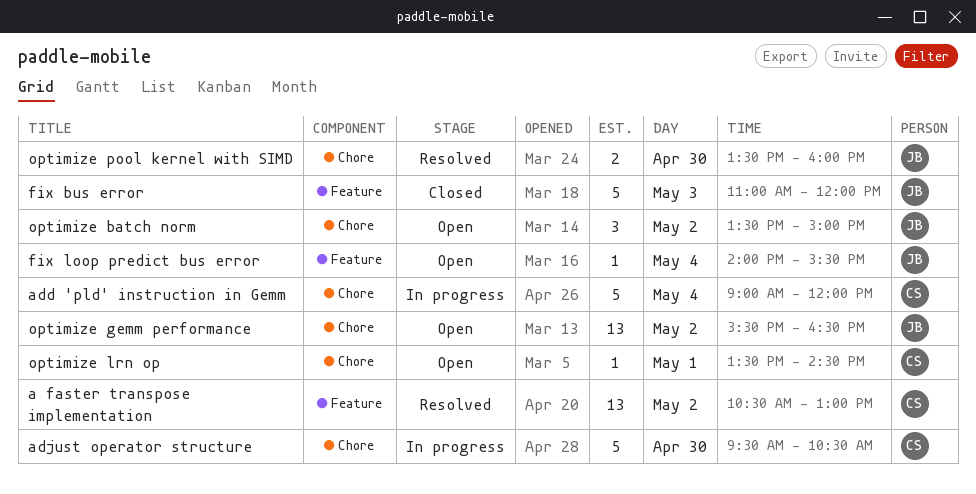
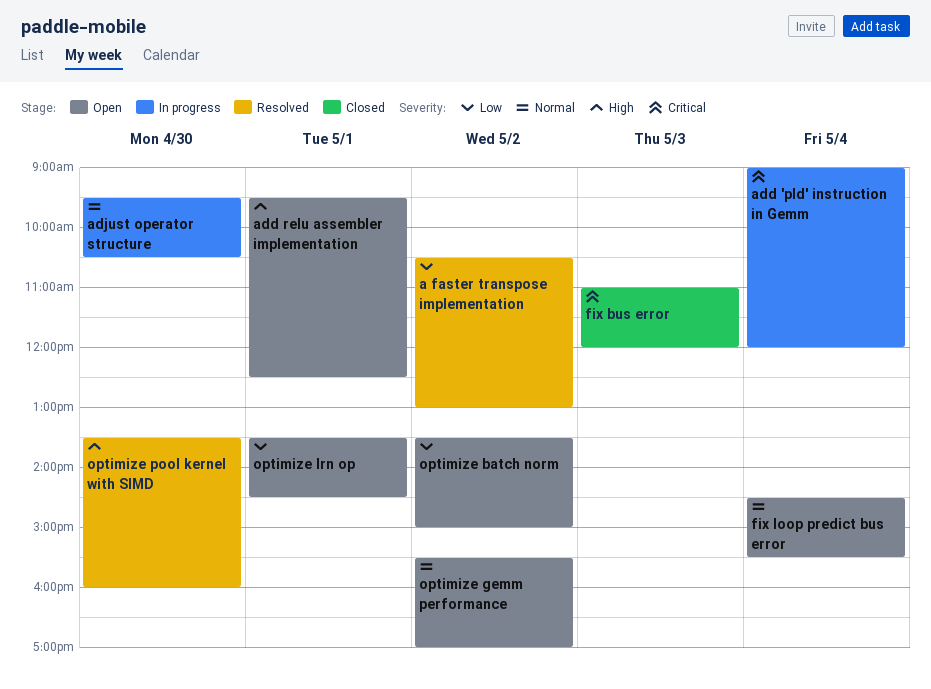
add relu assembler implementation: none -> present
fix loop predict bus error, begins: 14:00 -> 14:30
optimize gemm performance, ends: 16:30 -> 17:00

